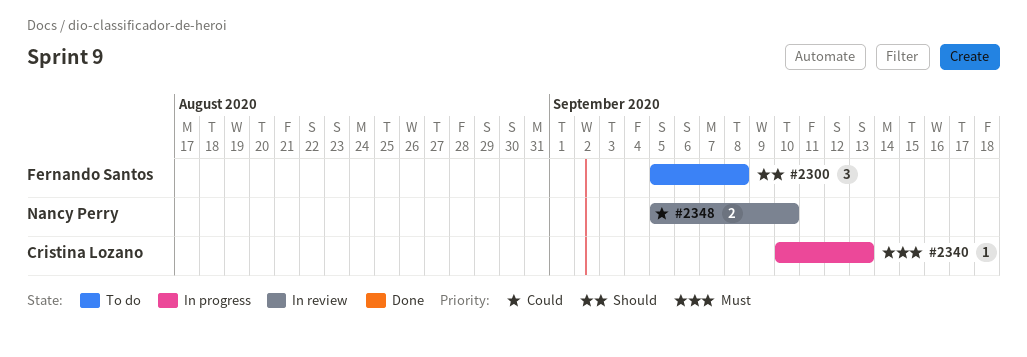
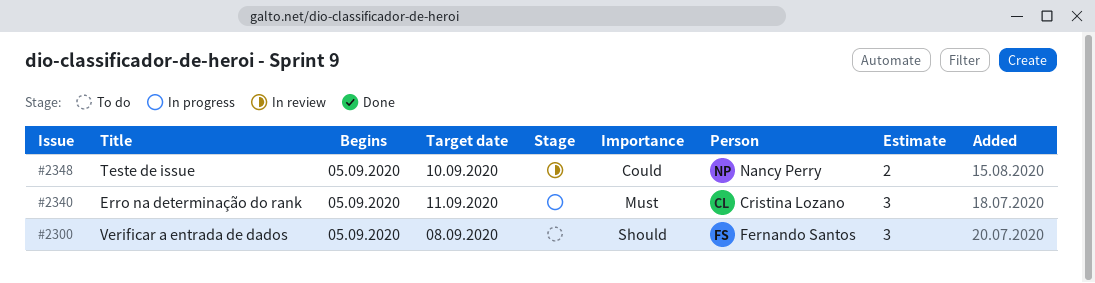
#2340, estimate: 1 -> 3
#2340, start: Sep 10 -> Sep 5
#2340, due: Sep 13 -> Sep 11

